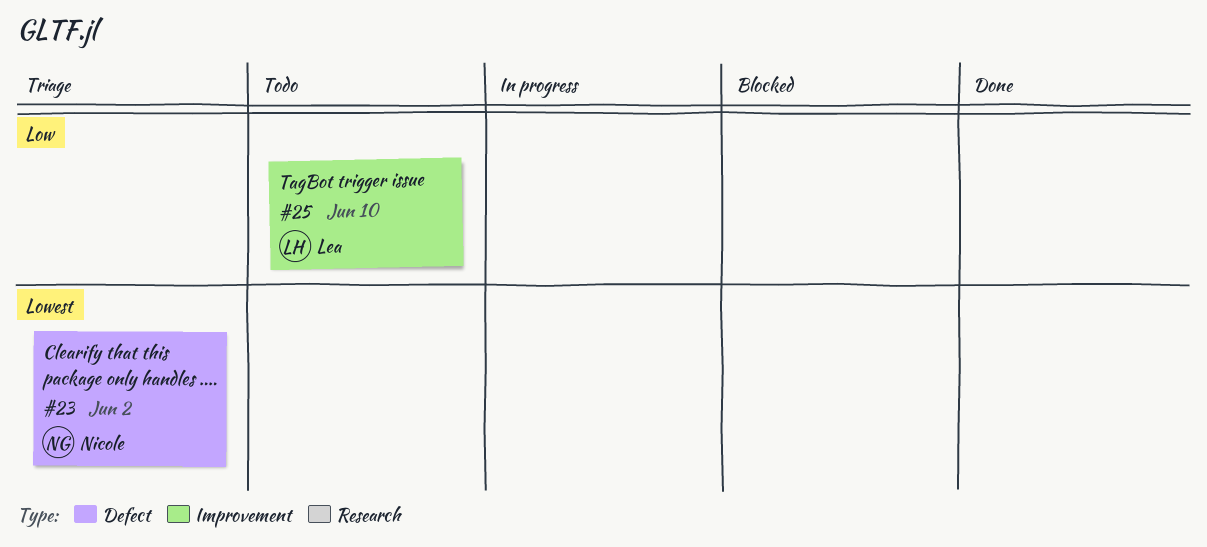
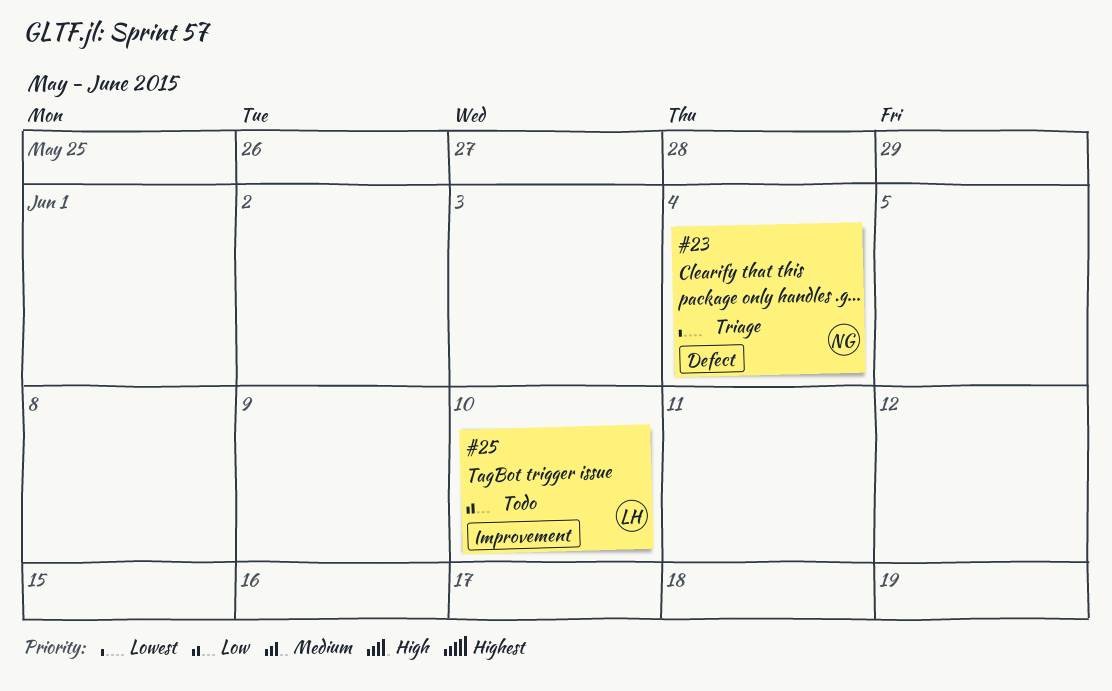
#23, due: Jun 2 -> Jun 4

